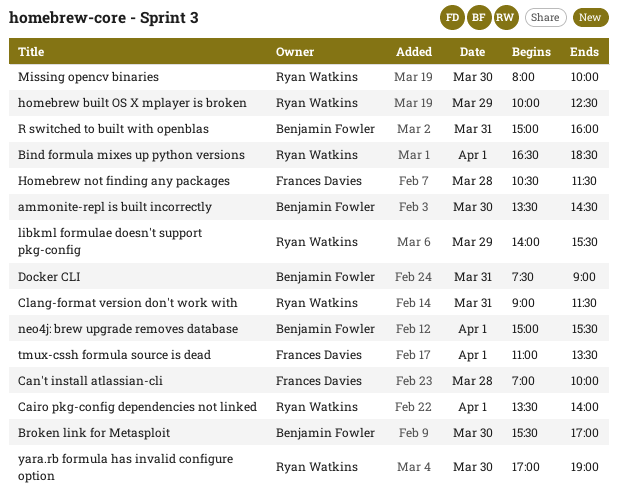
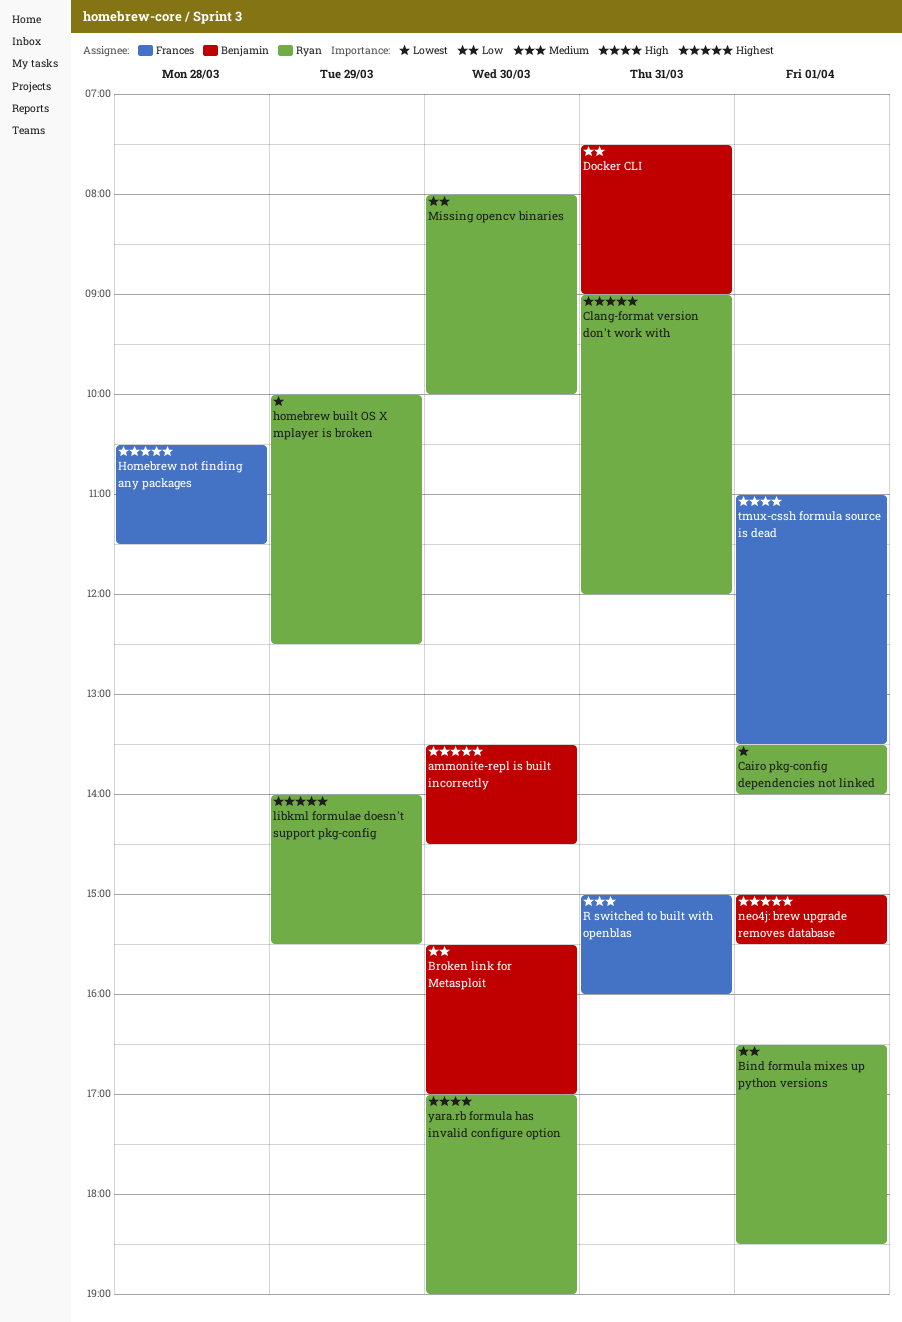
Can't install atlassian-cli: present -> none
Clang-format version don't work with, ends: 11:30 -> 12:00
R switched to built with openblas, owner: Benjamin Fowler -> Frances Davies

